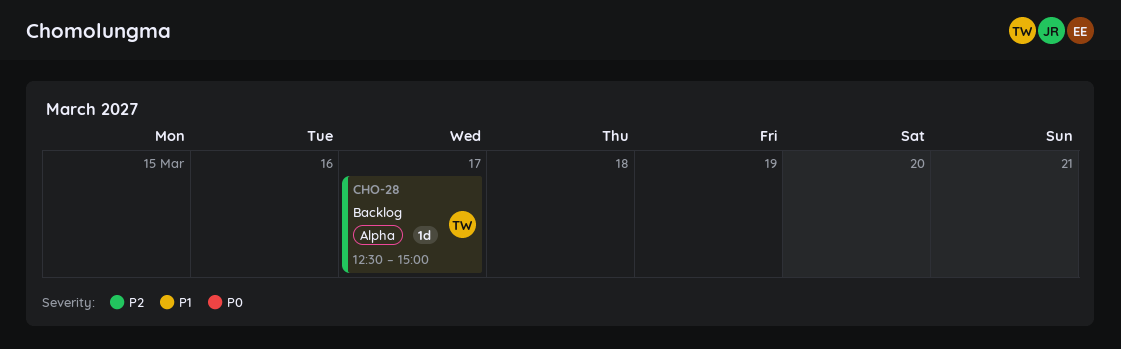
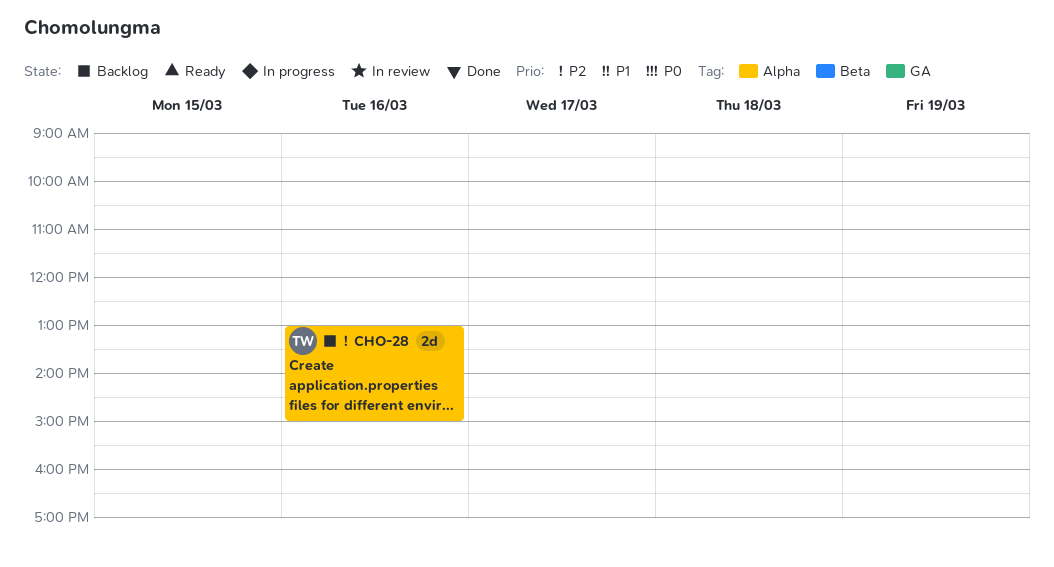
CHO-28, estimate: 1d -> 2d
CHO-28, day: Mar 17 -> Mar 16
CHO-28, begins: 12:30 -> 13:00

